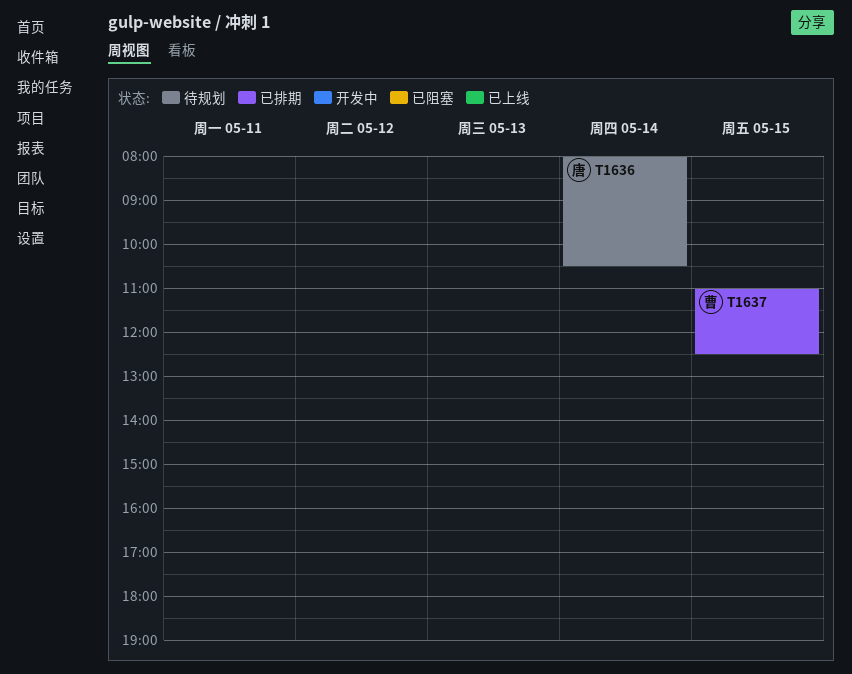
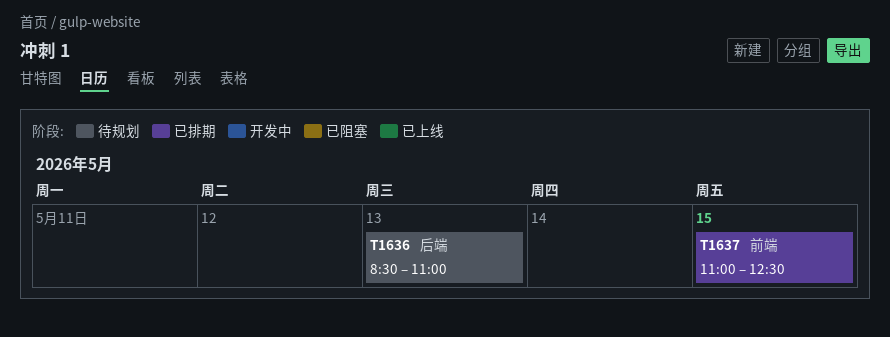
T1636, day: May 14 -> May 13
T1636, begins: 08:00 -> 08:30
T1636, ends: 10:30 -> 11:00

